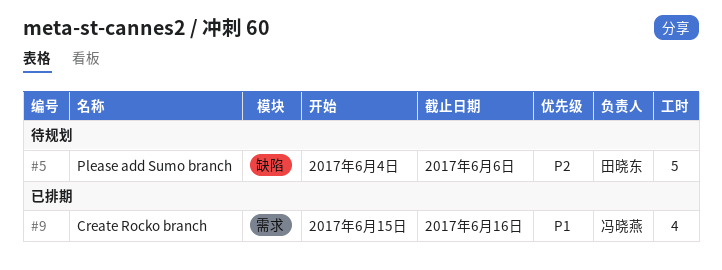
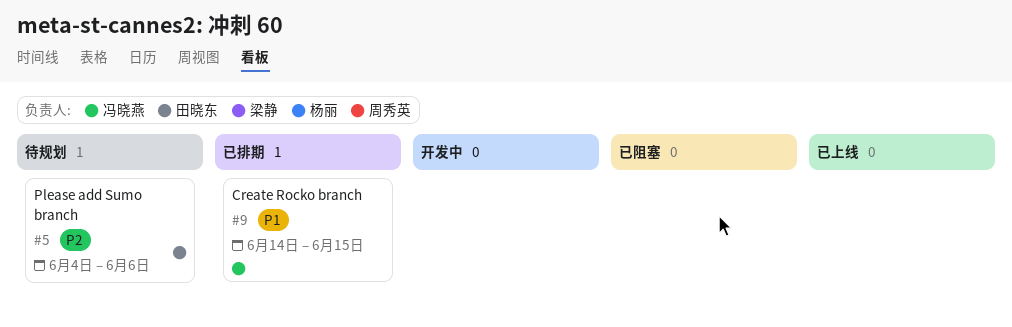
#9, start: Jun 15 -> Jun 14
#9, due: Jun 16 -> Jun 15

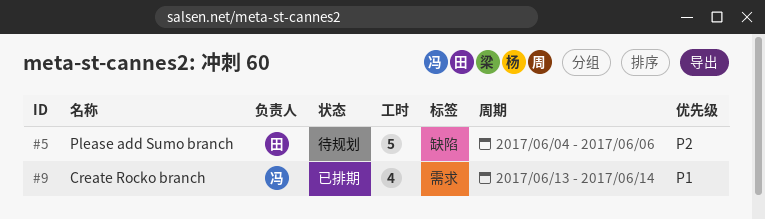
#9, start: Jun 14 -> Jun 13
#9, due: Jun 15 -> Jun 14

